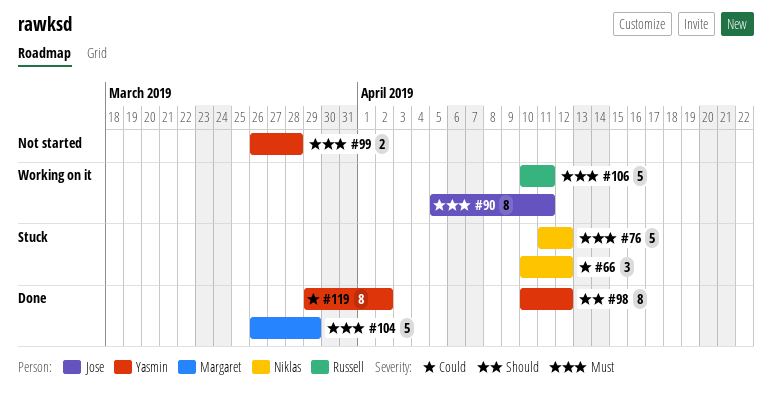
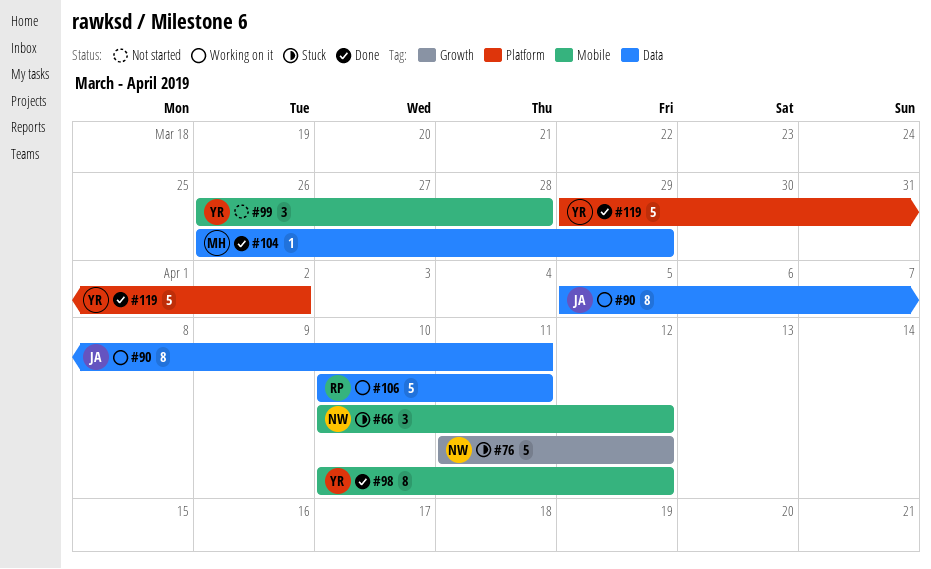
#99, estimate: 2 -> 3
#104, estimate: 5 -> 1
#119, estimate: 8 -> 5

